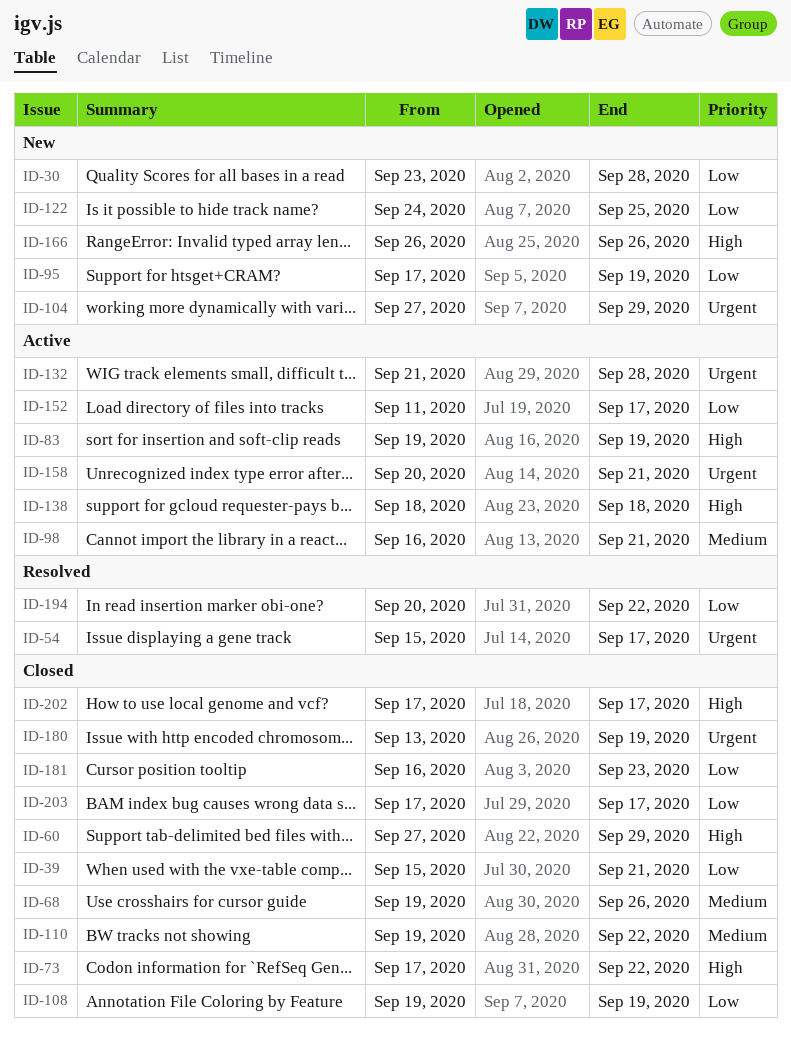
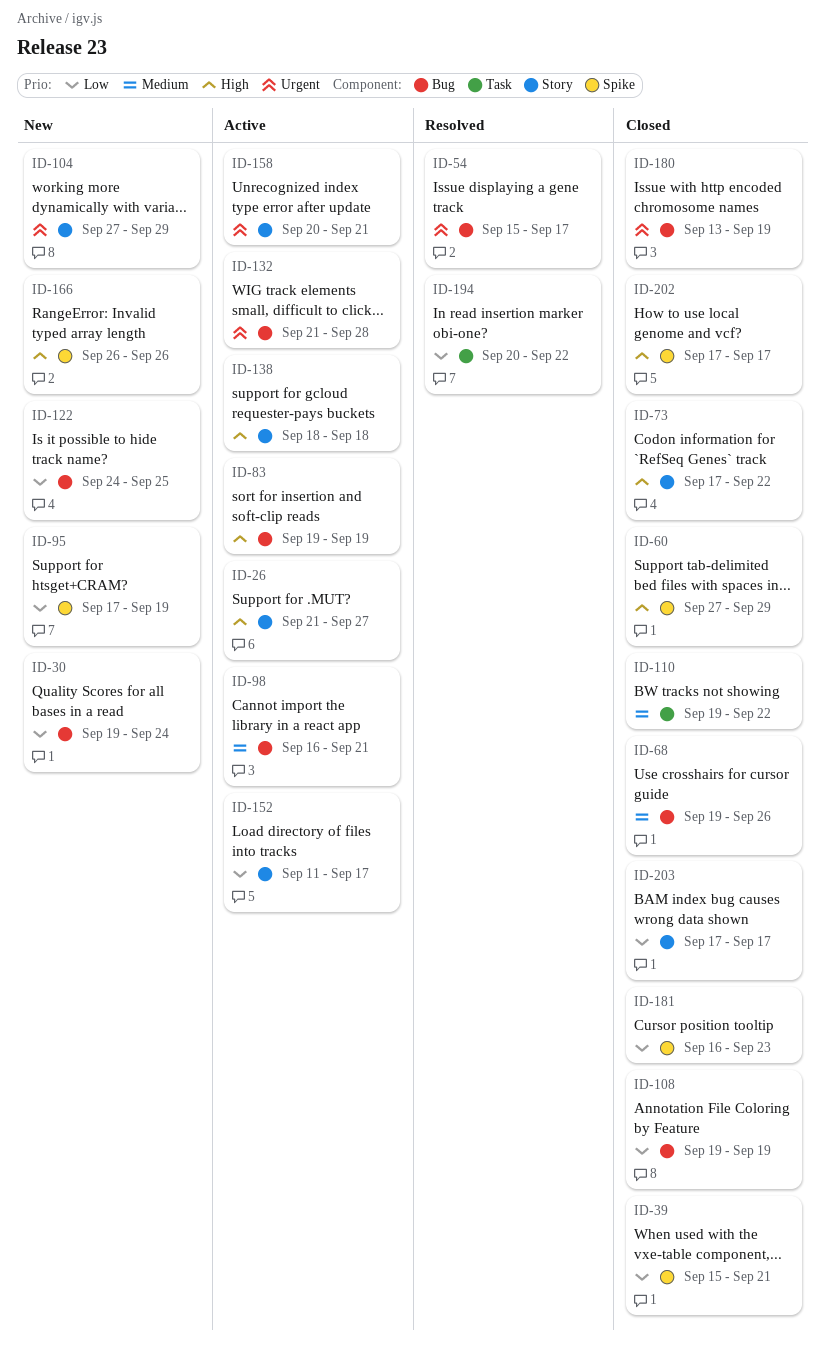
ID-26: none -> present
ID-30, start: Sep 23 -> Sep 19
ID-30, due: Sep 28 -> Sep 24

